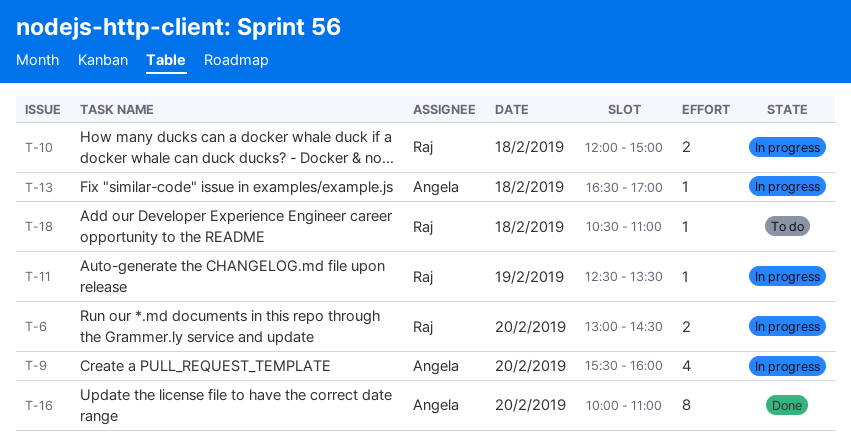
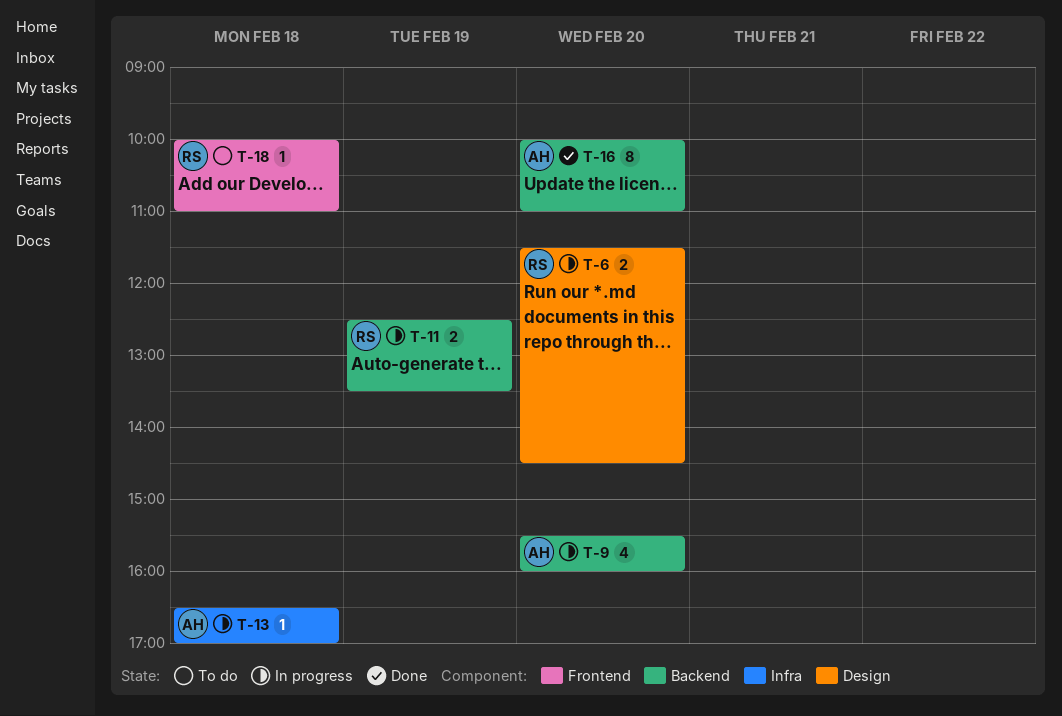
T-6, begins: 13:00 -> 11:30
T-10: present -> none
T-11, estimate: 1 -> 2
T-18, begins: 10:30 -> 10:00

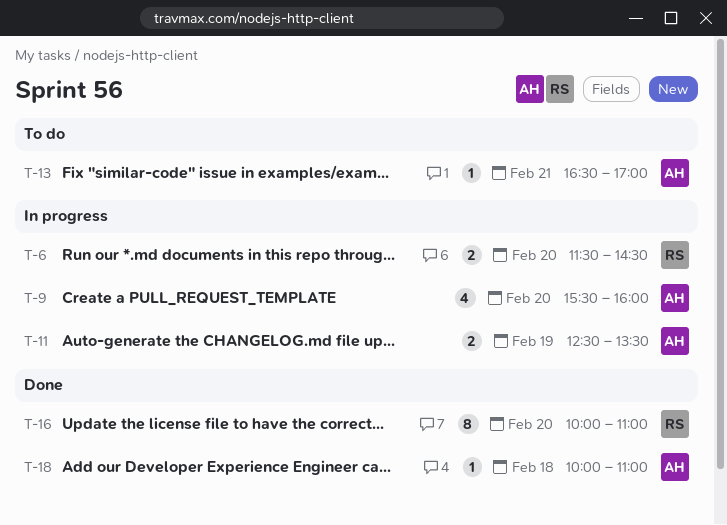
T-11, owner: RS -> AH
T-13, status: In progress -> To do
T-13, day: Feb 18 -> Feb 21
T-16, owner: AH -> RS
T-18, status: To do -> Done
T-18, owner: RS -> AH

